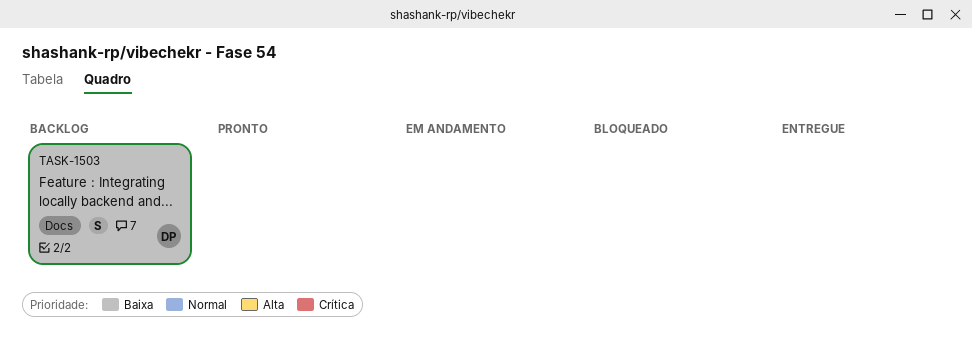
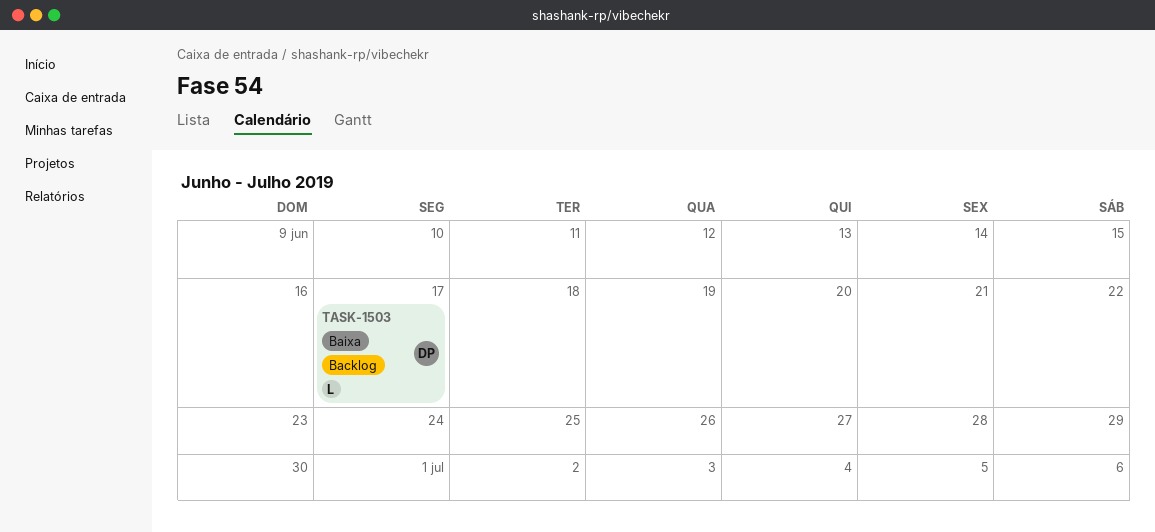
TASK-1503, estimate: S -> L

